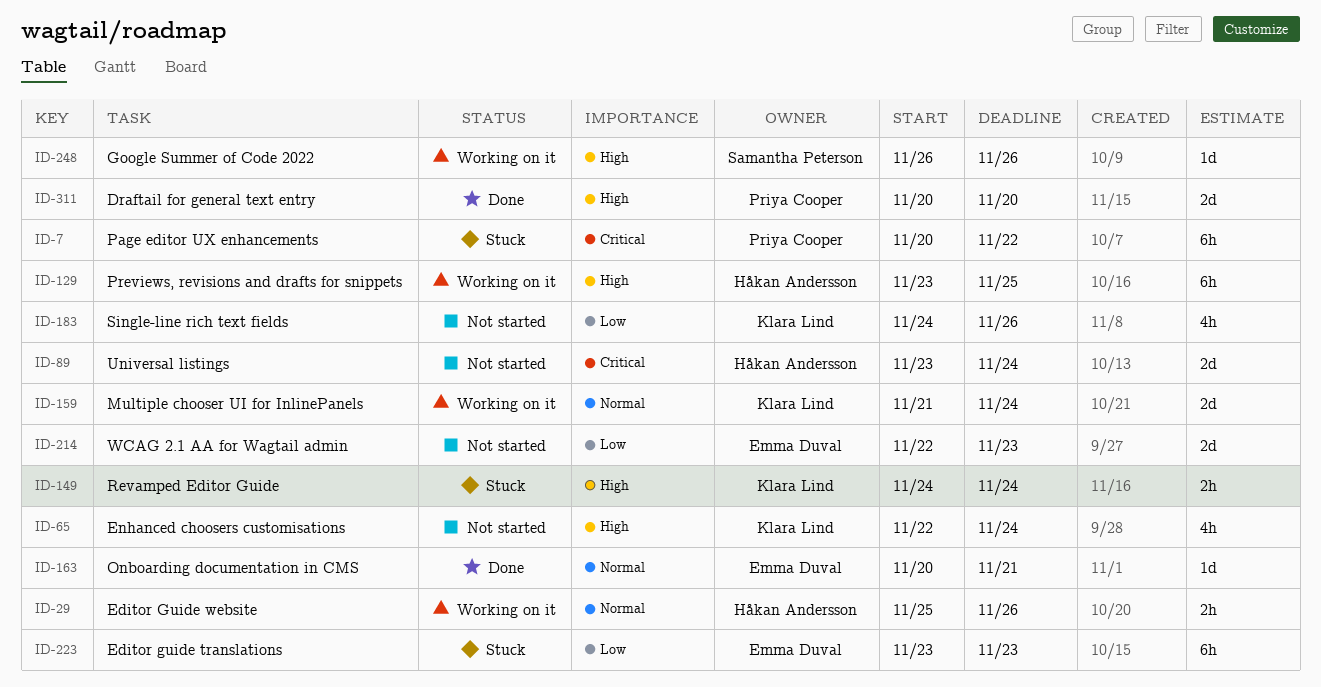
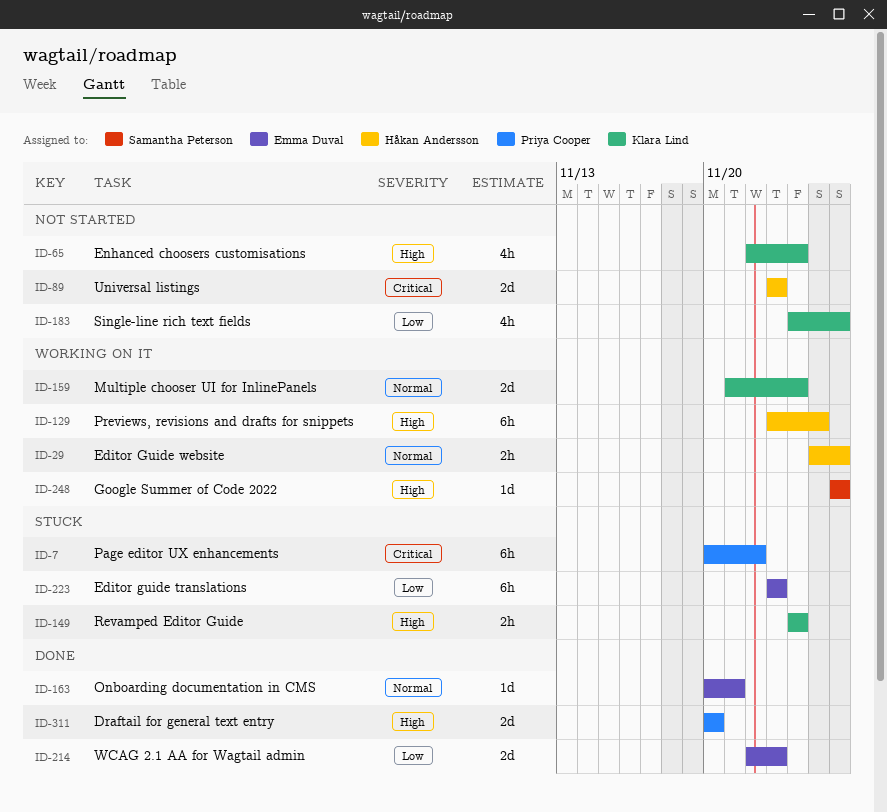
ID-89, due: Nov 24 -> Nov 23
ID-214, status: Not started -> Done

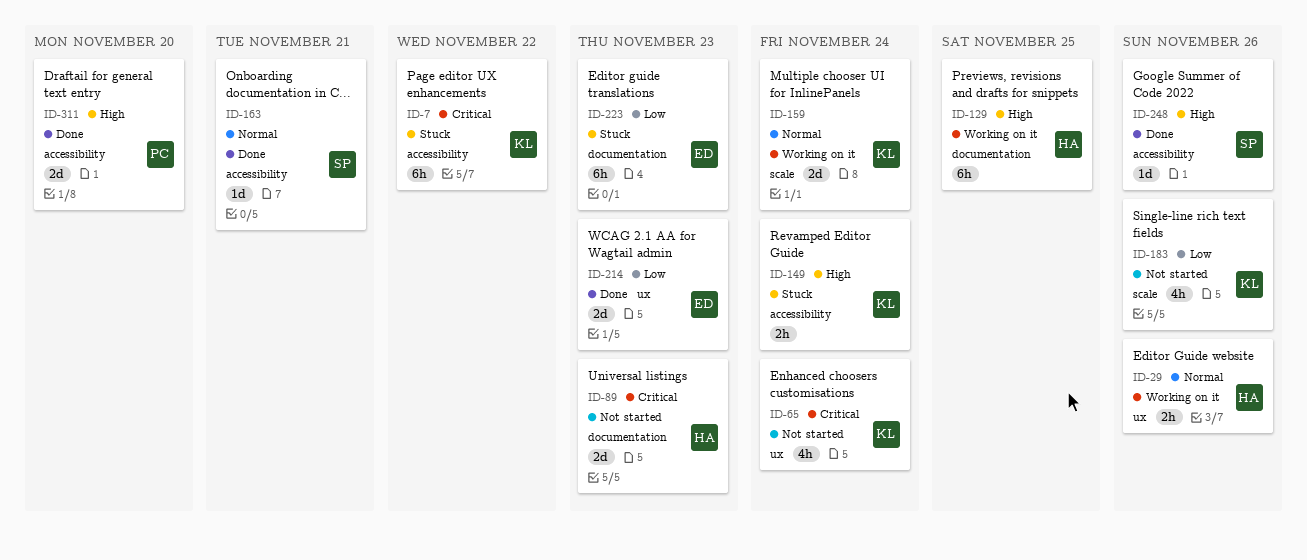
ID-7, owner: Priya Cooper -> Klara Lind
ID-65, priority: High -> Critical
ID-163, owner: Emma Duval -> Samantha Peterson
ID-248, status: Working on it -> Done

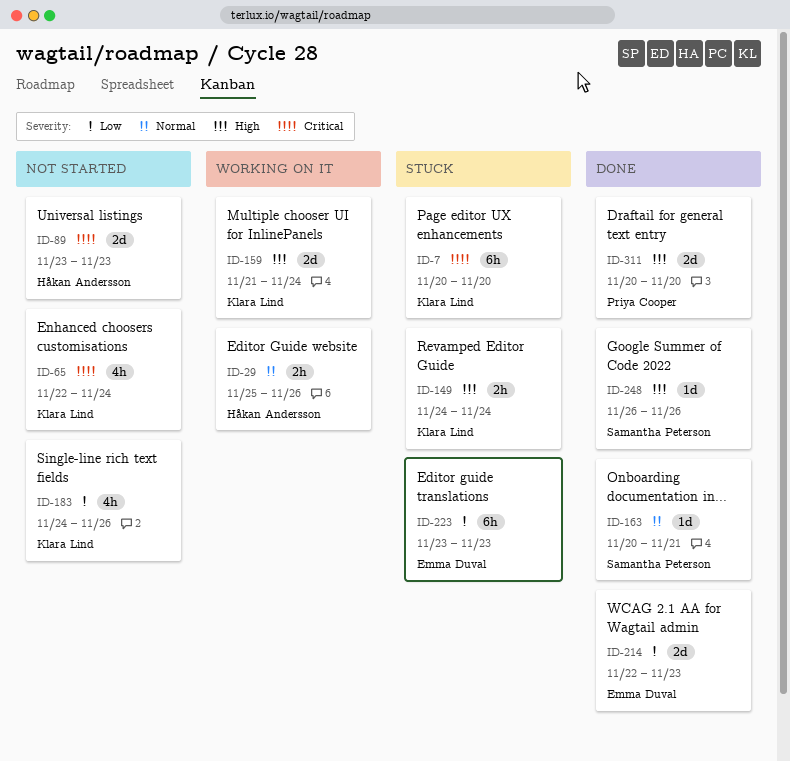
ID-7, due: Nov 22 -> Nov 20
ID-129: present -> none
ID-159, priority: Normal -> High

